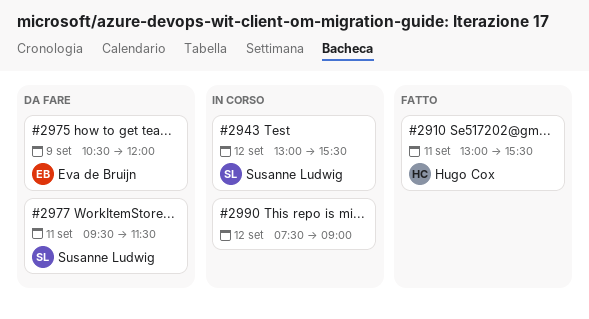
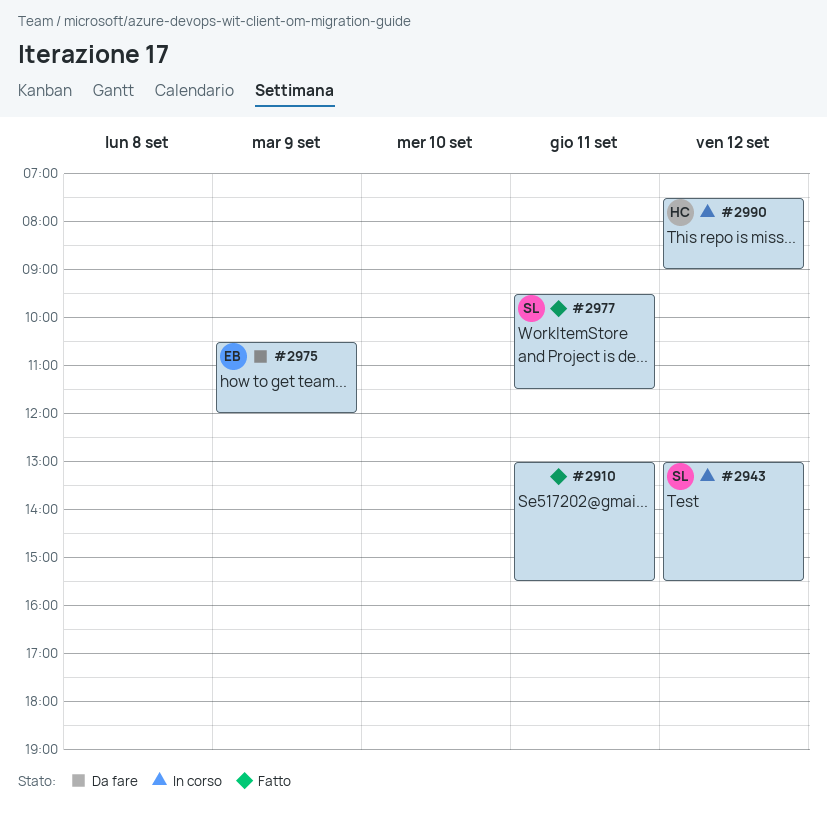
#2910, owner: Hugo Cox -> none
#2977, status: Da fare -> Fatto
#2990, owner: none -> Hugo Cox

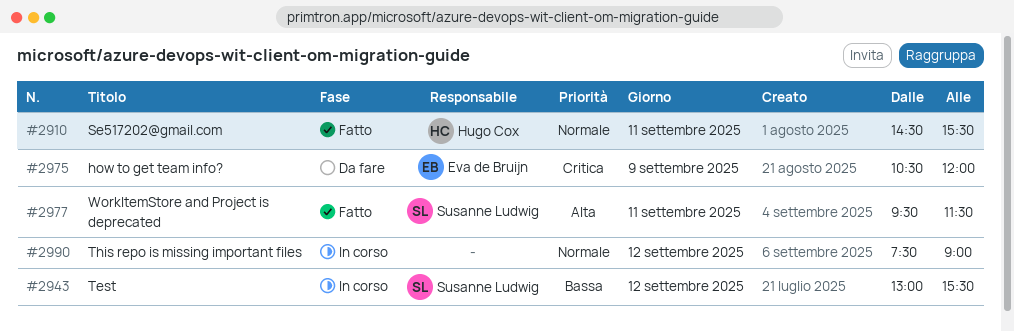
#2910, owner: none -> Hugo Cox
#2910, begins: 13:00 -> 14:30
#2990, owner: Hugo Cox -> none

